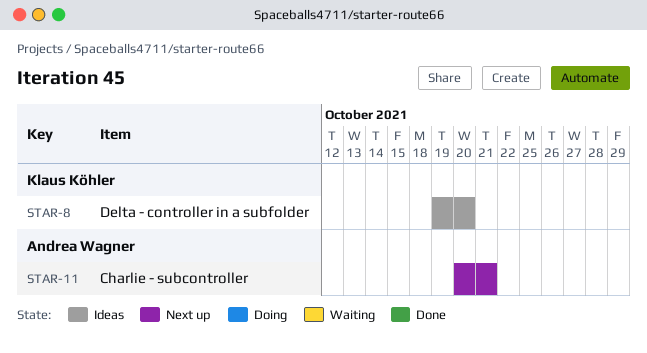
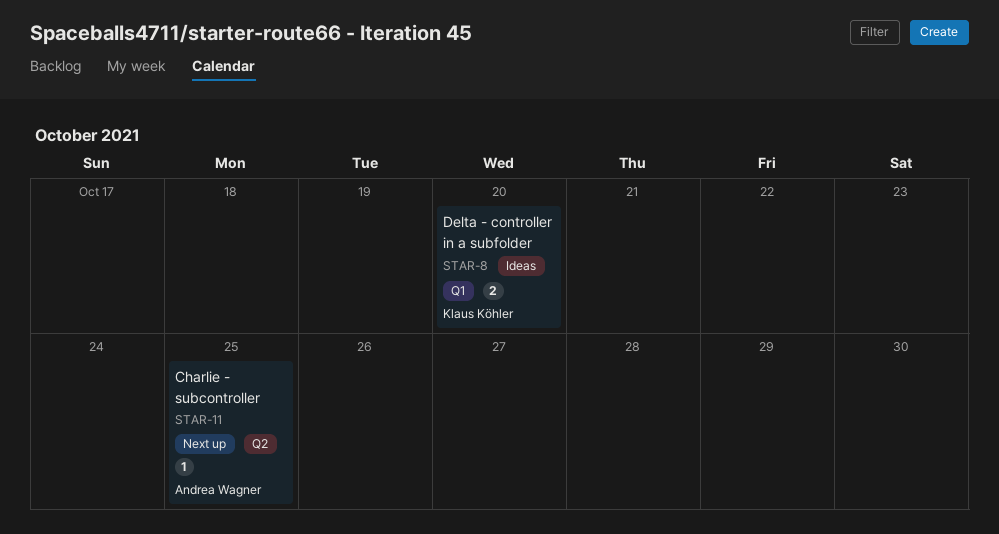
STAR-11, due: Oct 21 -> Oct 25

